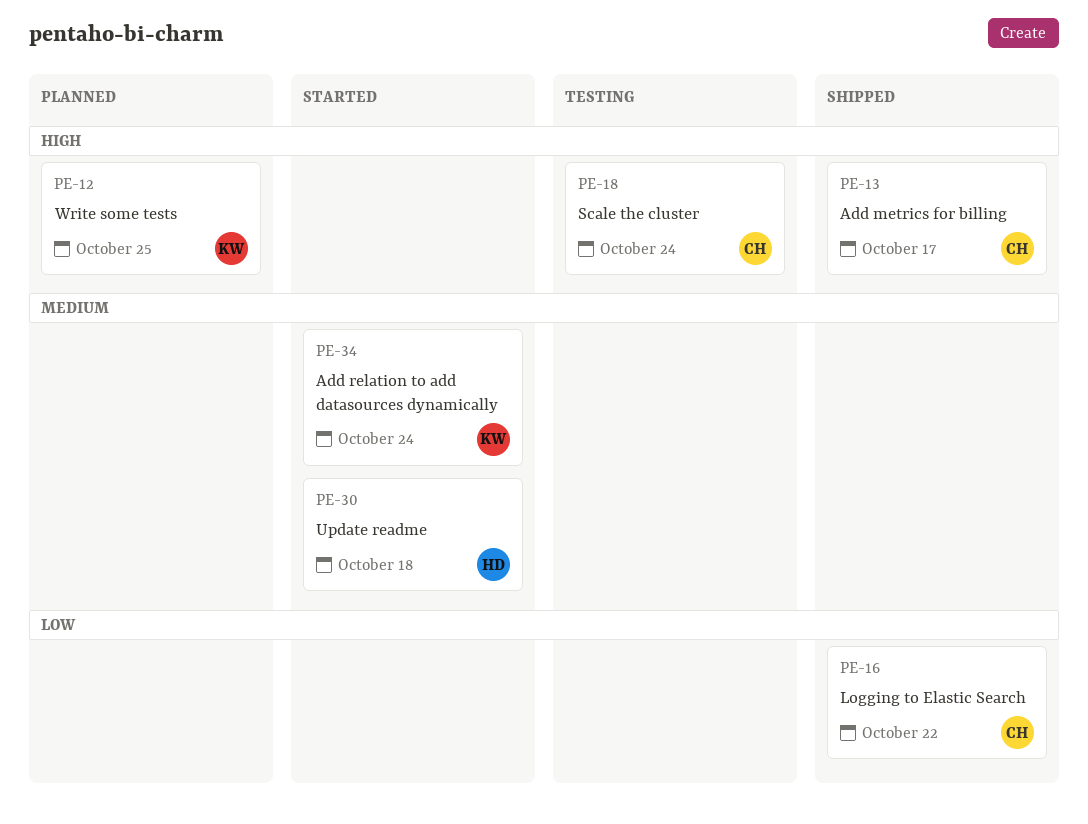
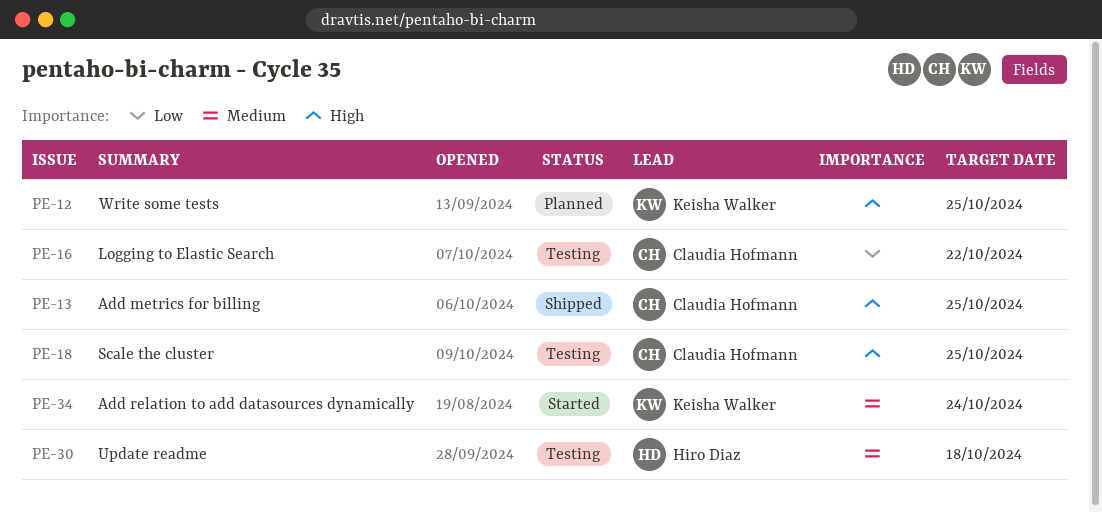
PE-13, due: Oct 17 -> Oct 25
PE-16, status: Shipped -> Testing
PE-18, due: Oct 24 -> Oct 25
PE-30, status: Started -> Testing

